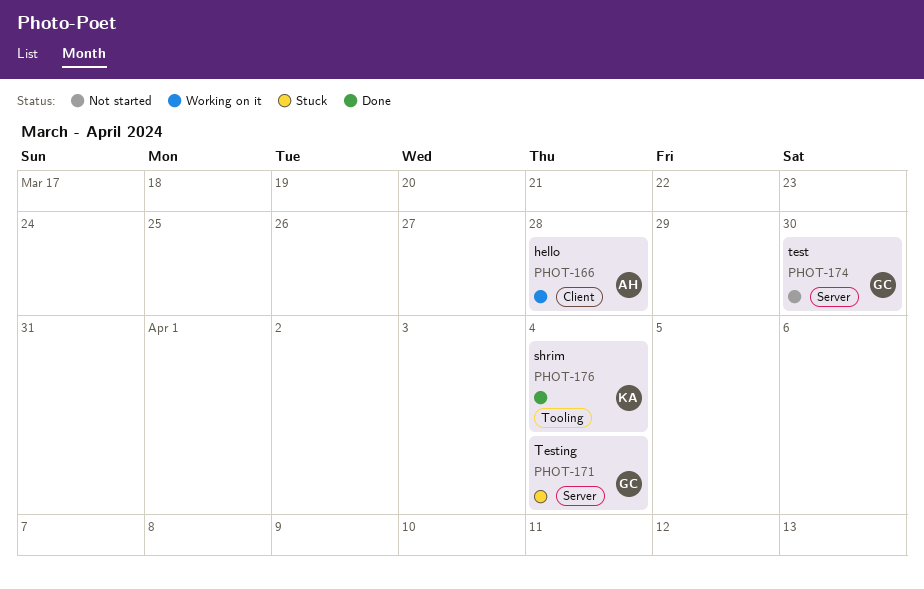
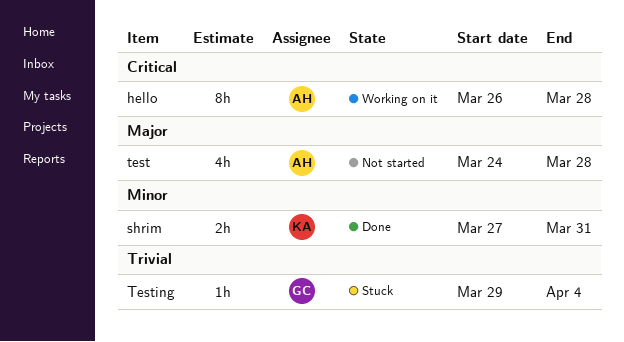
shrim, due: Apr 4 -> Mar 31
test, owner: GC -> AH
test, due: Mar 30 -> Mar 28

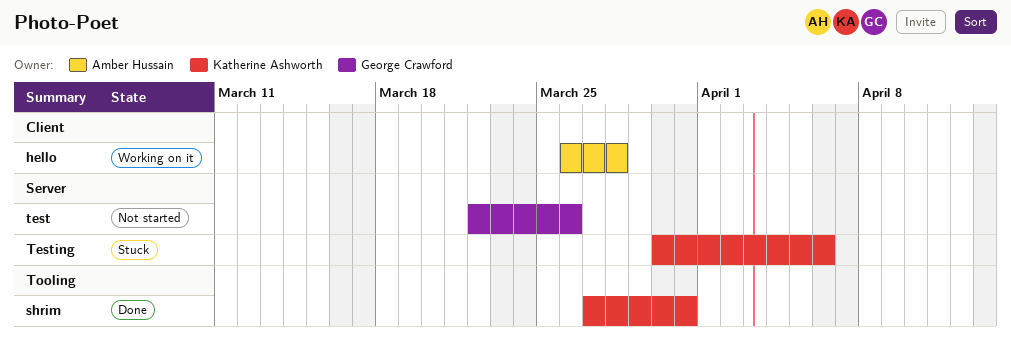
test, owner: Amber Hussain -> George Crawford
test, start: Mar 24 -> Mar 22
test, due: Mar 28 -> Mar 26
Testing, owner: George Crawford -> Katherine Ashworth
Testing, start: Mar 29 -> Mar 30
Testing, due: Apr 4 -> Apr 6

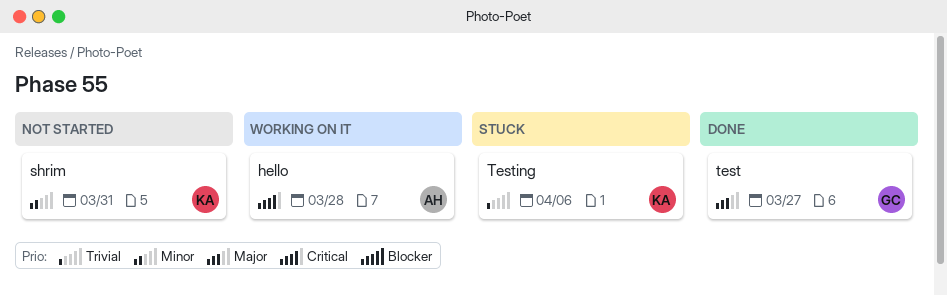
shrim, status: Done -> Not started
test, status: Not started -> Done
test, due: Mar 26 -> Mar 27

